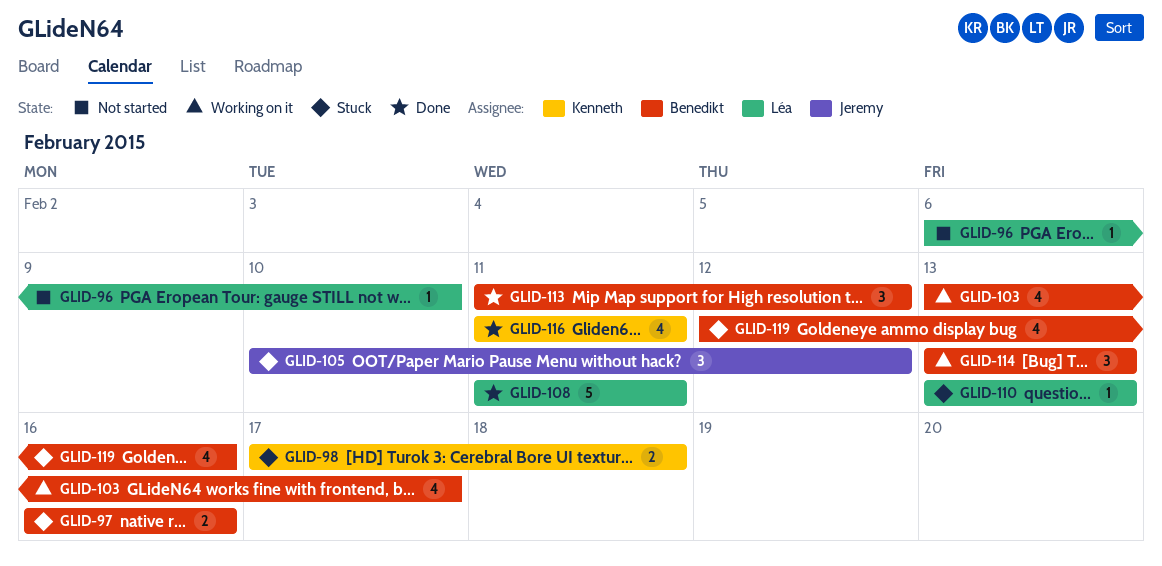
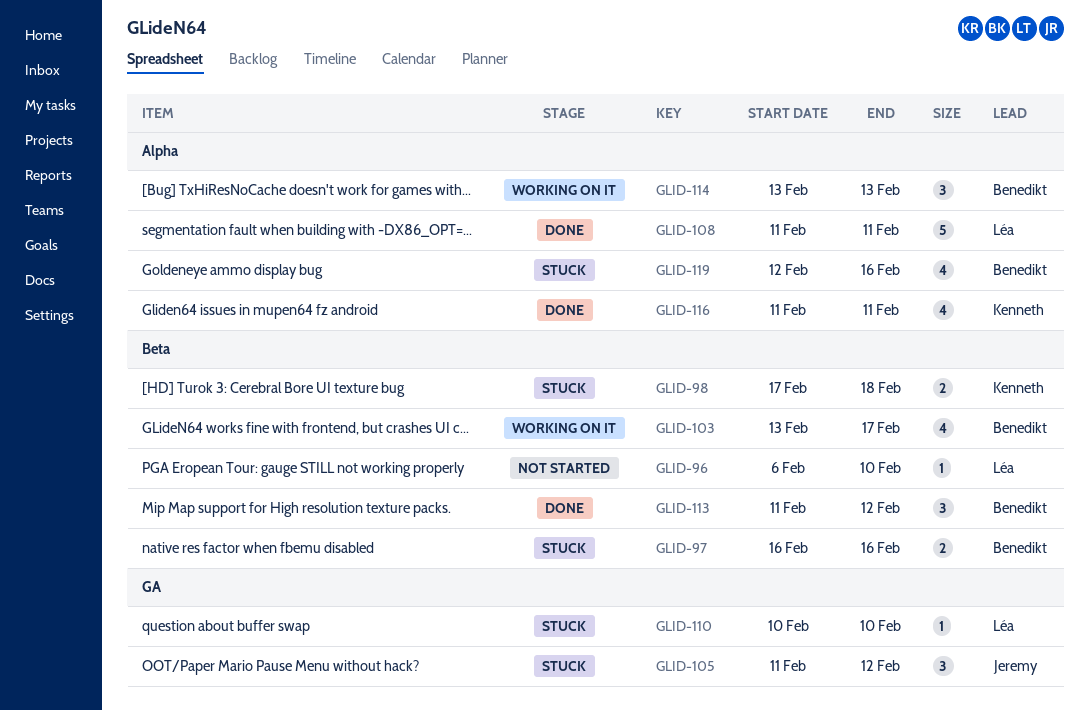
GLID-105, start: Feb 10 -> Feb 11
GLID-110, start: Feb 13 -> Feb 10
GLID-110, due: Feb 13 -> Feb 10

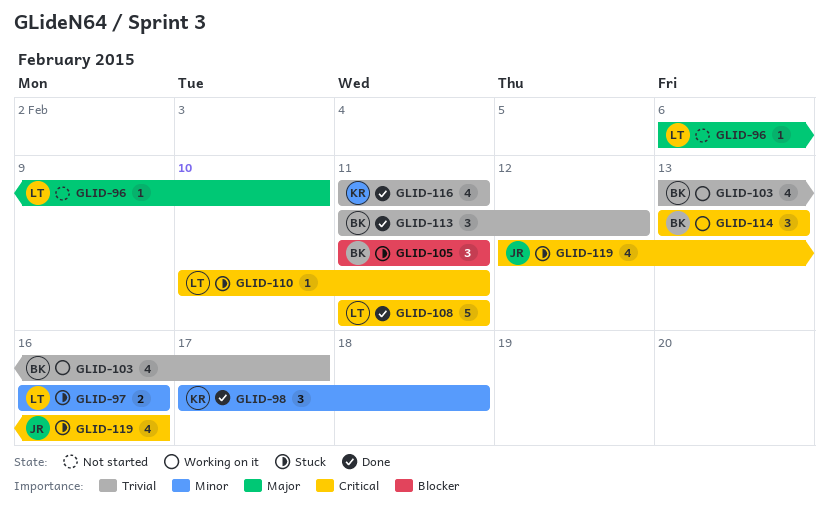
GLID-97, owner: Benedikt -> Léa
GLID-98, status: Stuck -> Done
GLID-98, estimate: 2 -> 3
GLID-105, owner: Jeremy -> Benedikt
GLID-105, due: Feb 12 -> Feb 11
GLID-110, due: Feb 10 -> Feb 11
GLID-119, owner: Benedikt -> Jeremy

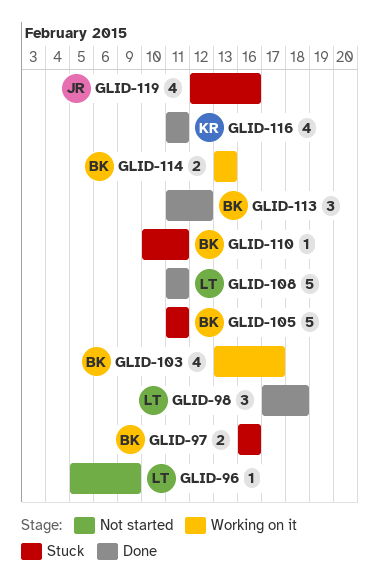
GLID-96, start: Feb 6 -> Feb 5
GLID-96, due: Feb 10 -> Feb 9
GLID-97, owner: LT -> BK
GLID-98, owner: KR -> LT
GLID-105, estimate: 3 -> 5
GLID-110, owner: LT -> BK
GLID-114, estimate: 3 -> 2

